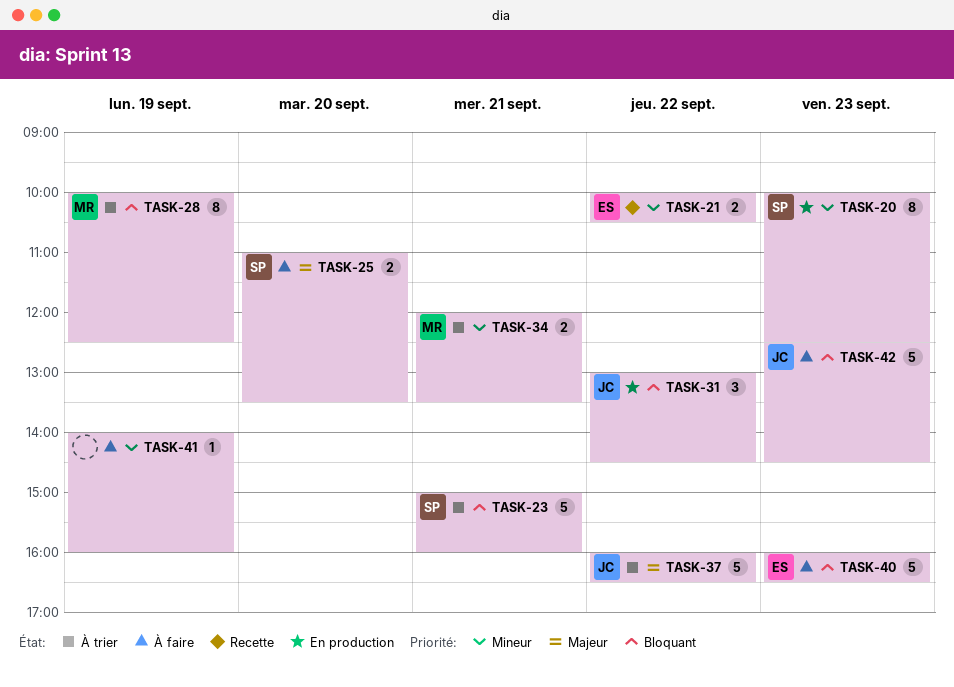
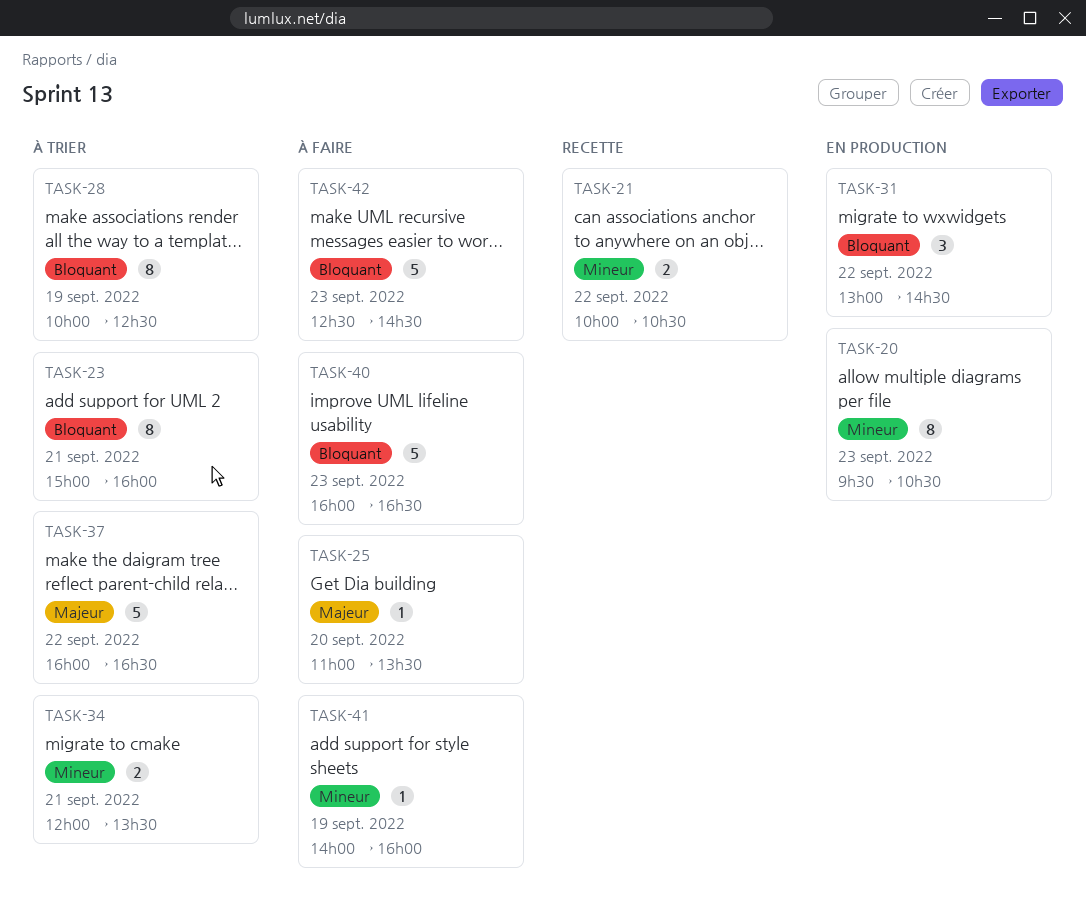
TASK-20, begins: 10:00 -> 09:30
TASK-20, ends: 12:30 -> 10:30
TASK-23, estimate: 5 -> 8
TASK-25, estimate: 2 -> 1

